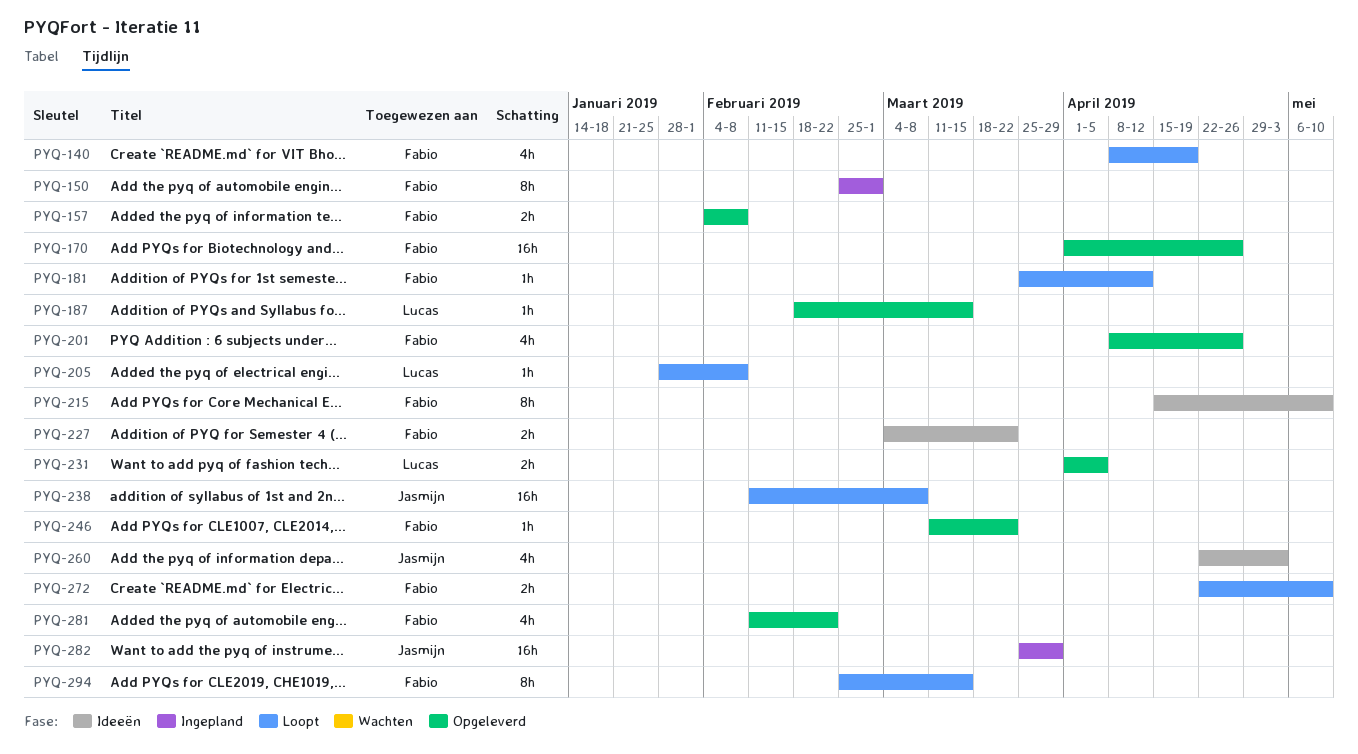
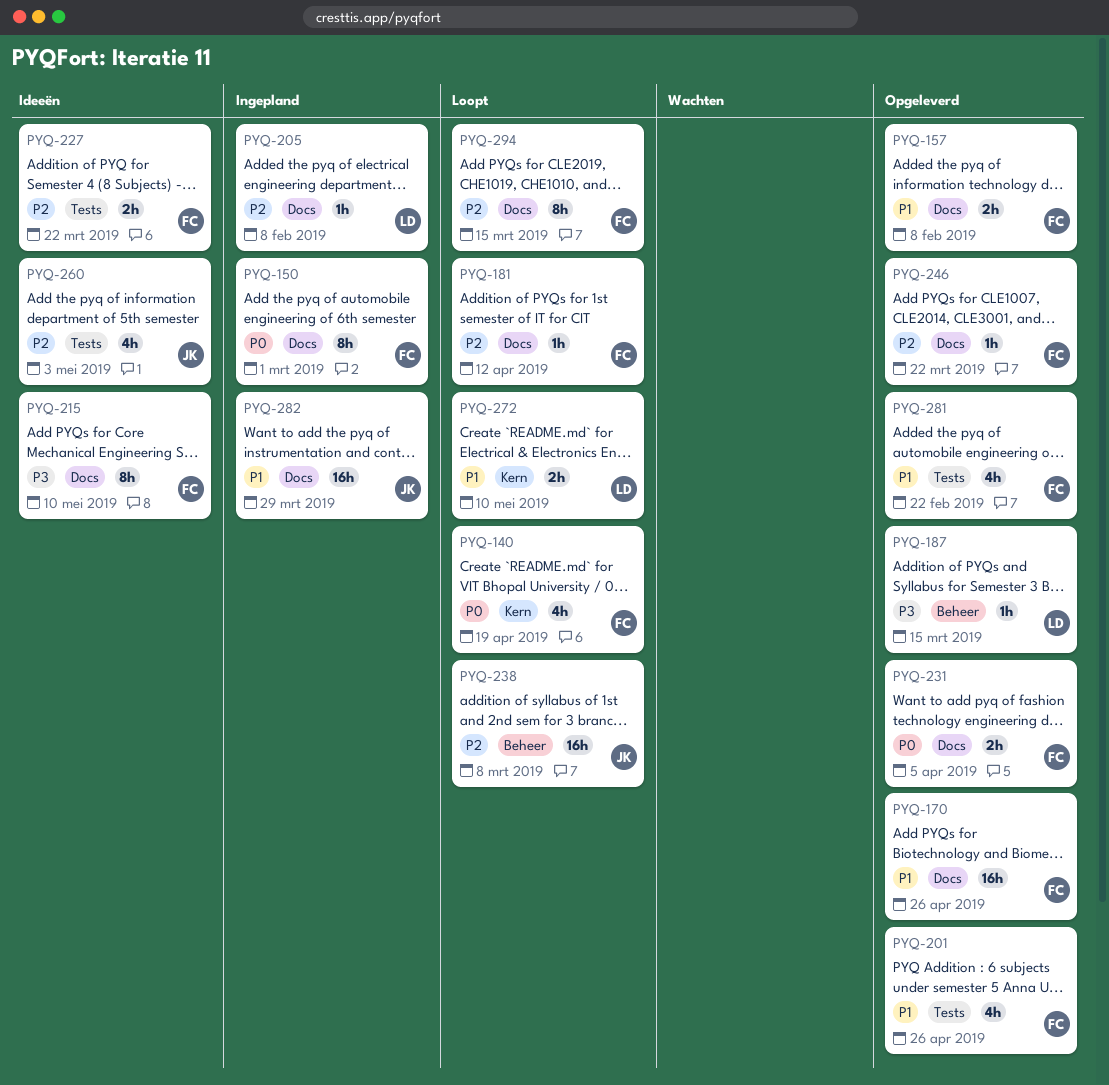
PYQ-205, status: Loopt -> Ingepland
PYQ-231, owner: Lucas -> Fabio
PYQ-272, owner: Fabio -> Lucas

